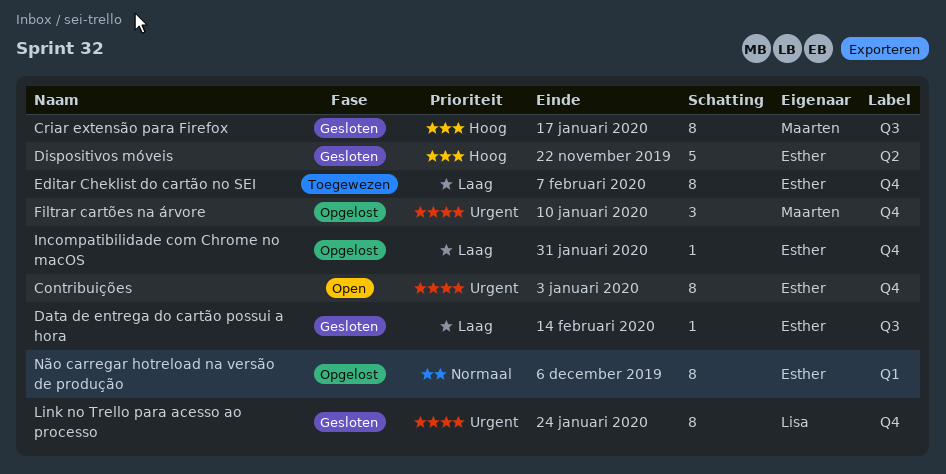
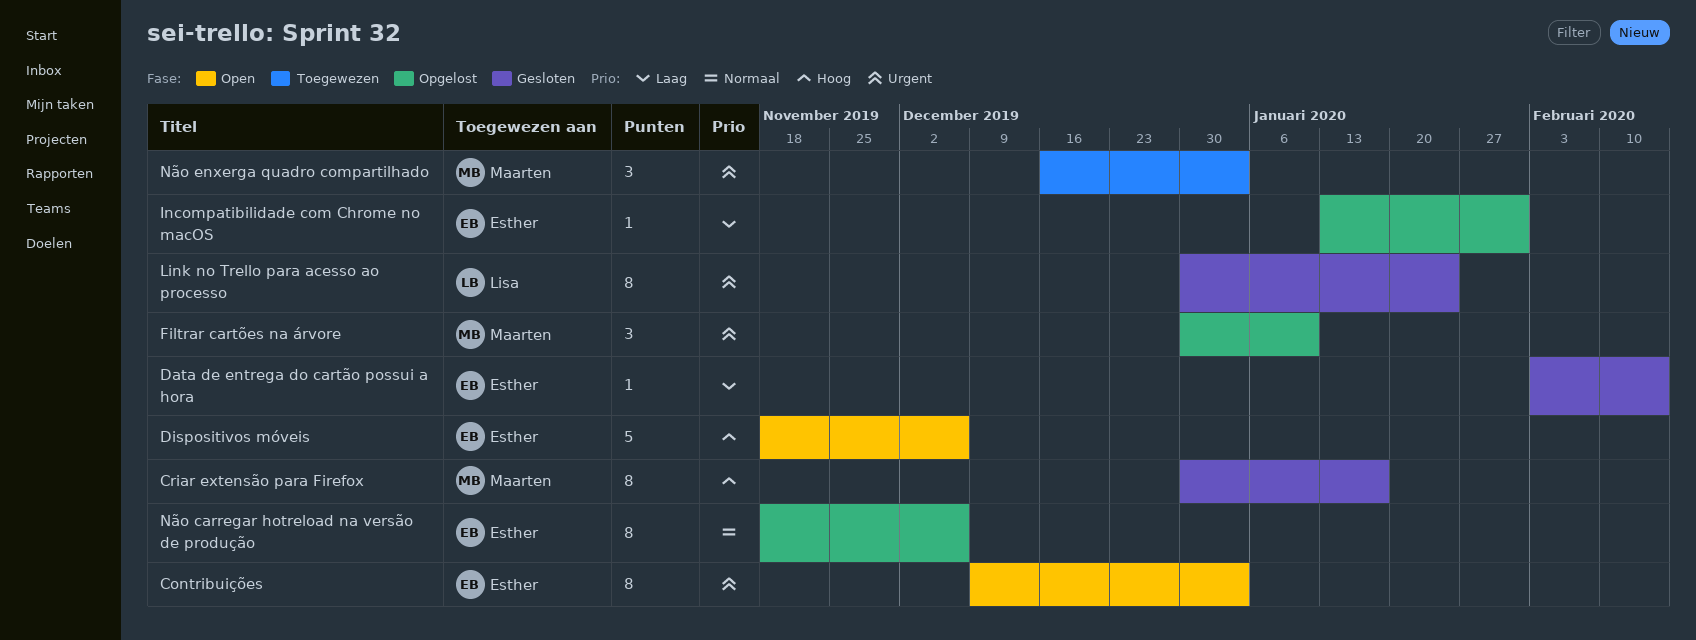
Dispositivos móveis, status: Gesloten -> Open
Dispositivos móveis, due: Nov 22 -> Dec 6
Editar Cheklist do cartão no SEI: present -> none
Não enxerga quadro compartilhado: none -> present

